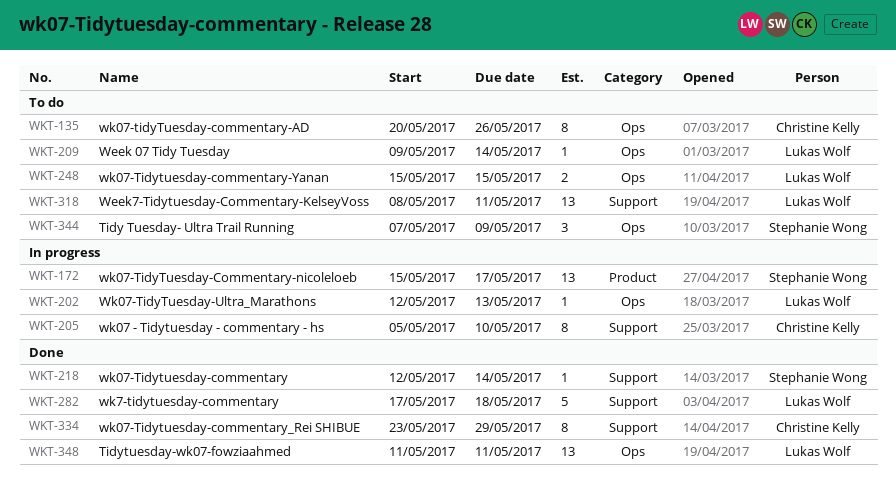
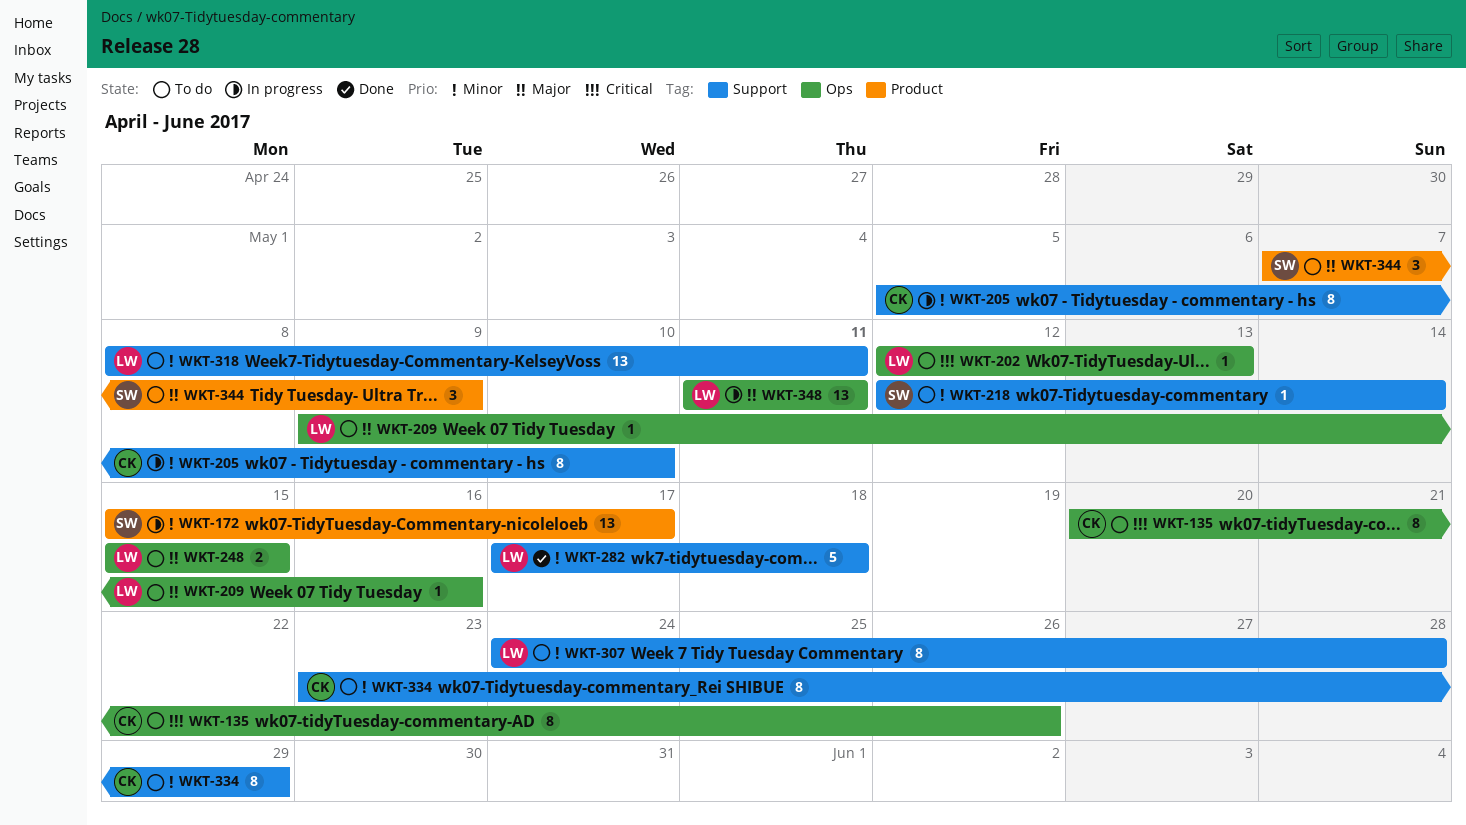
WKT-202, status: In progress -> To do
WKT-209, due: May 14 -> May 16
WKT-218, status: Done -> To do
WKT-307: none -> present
WKT-334, status: Done -> To do
WKT-344, label: Ops -> Product
WKT-348, status: Done -> In progress

